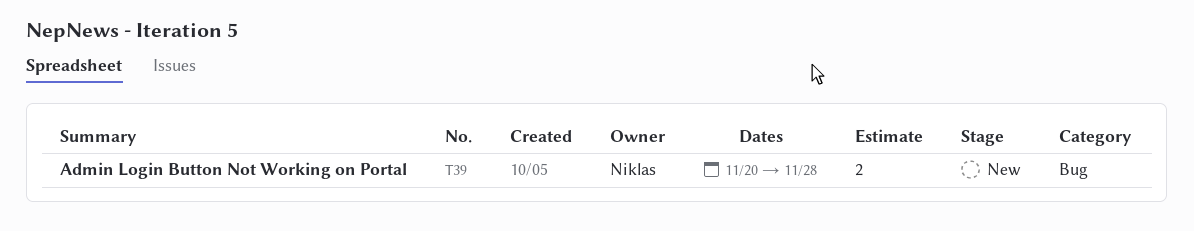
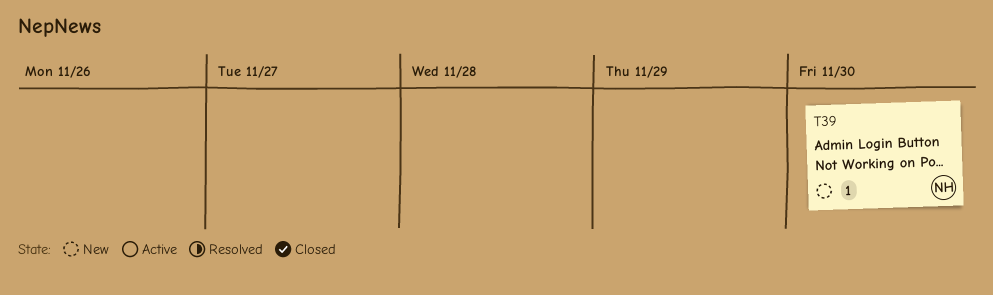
T39, estimate: 2 -> 1
T39, due: Nov 28 -> Nov 30

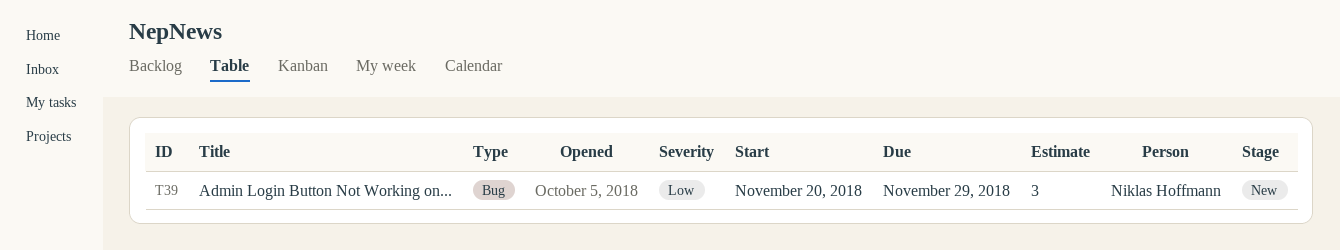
T39, estimate: 1 -> 3
T39, due: Nov 30 -> Nov 29

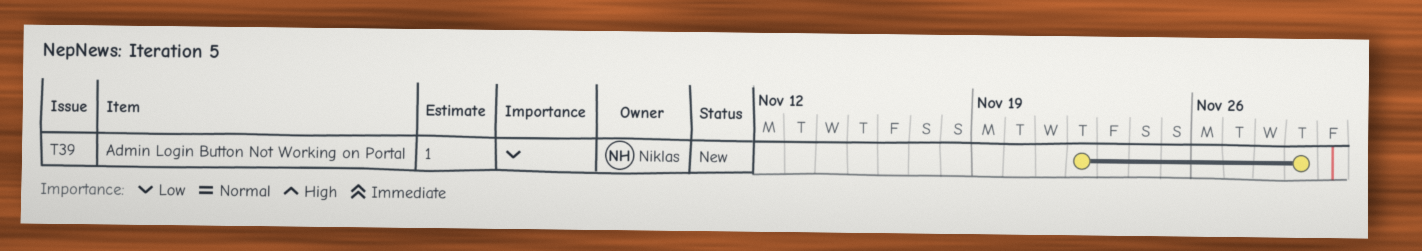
T39, estimate: 3 -> 1
T39, start: Nov 20 -> Nov 22

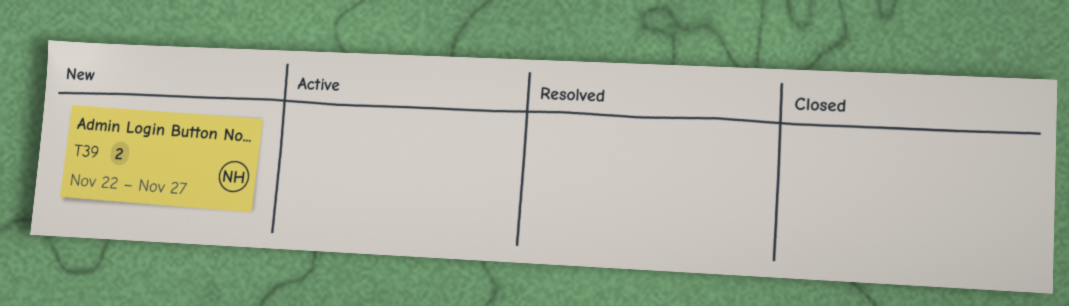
T39, estimate: 1 -> 2
T39, due: Nov 29 -> Nov 27

